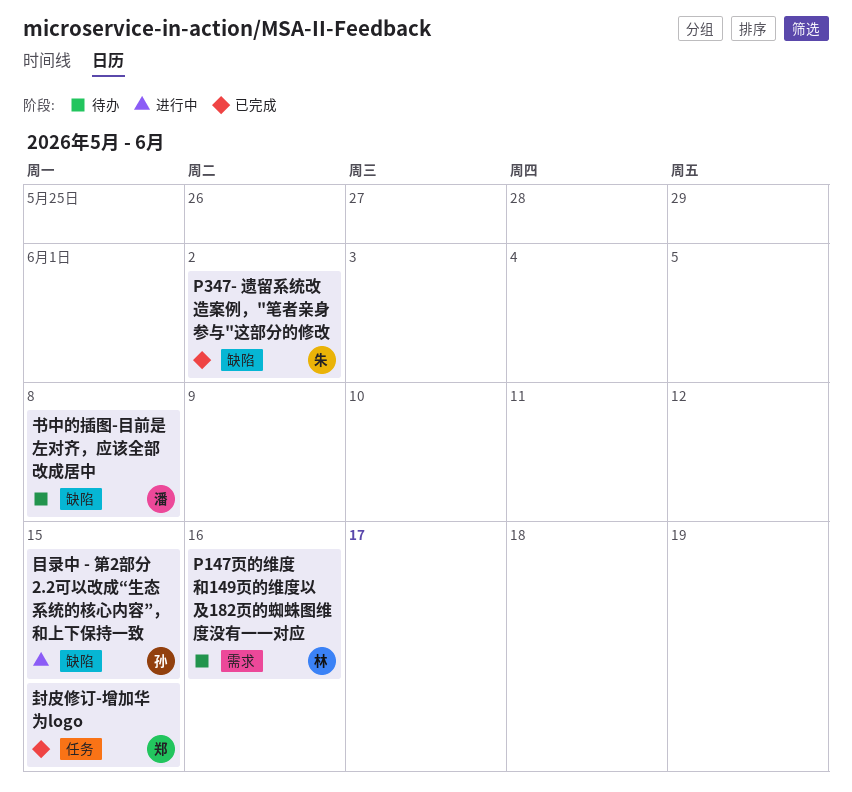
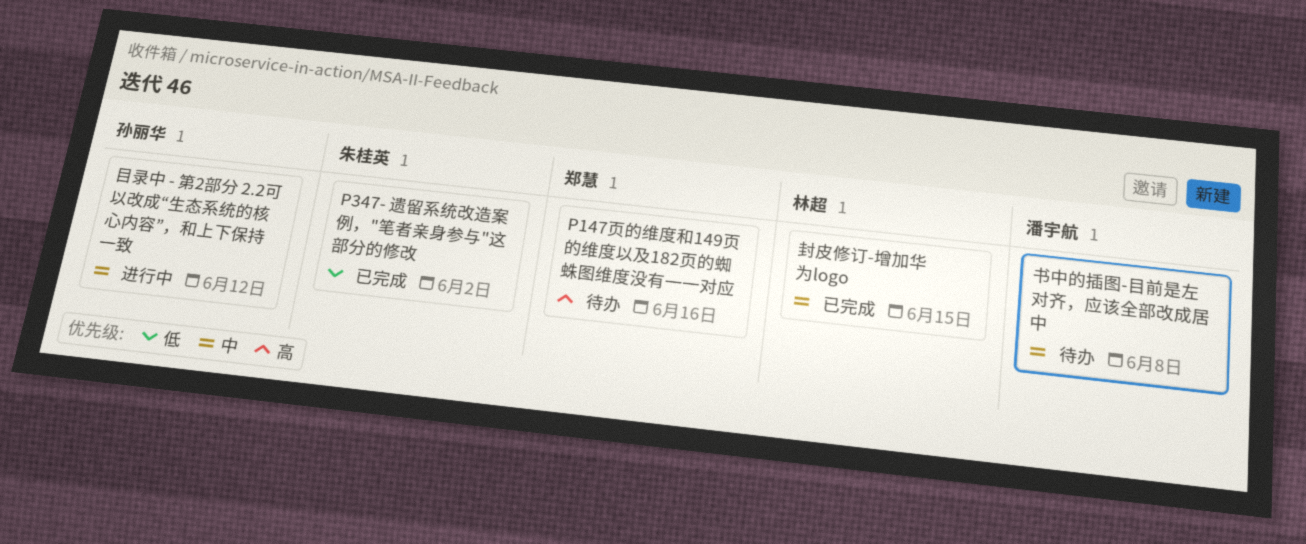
P147页的维度和149页的维度以及182页的蜘蛛图维度没有一一对应, owner: 林超 -> 郑慧
封皮修订-增加华为logo, owner: 郑慧 -> 林超
目录中 - 第2部分 2.2可以改成“生态系统的核心内容”，和上下保持一致, due: Jun 15 -> Jun 12

